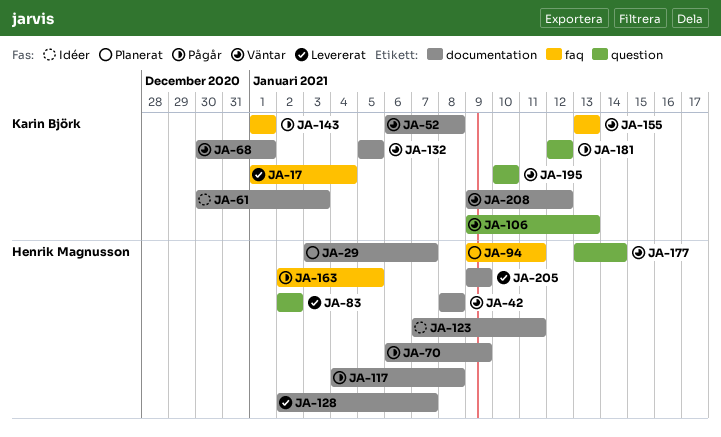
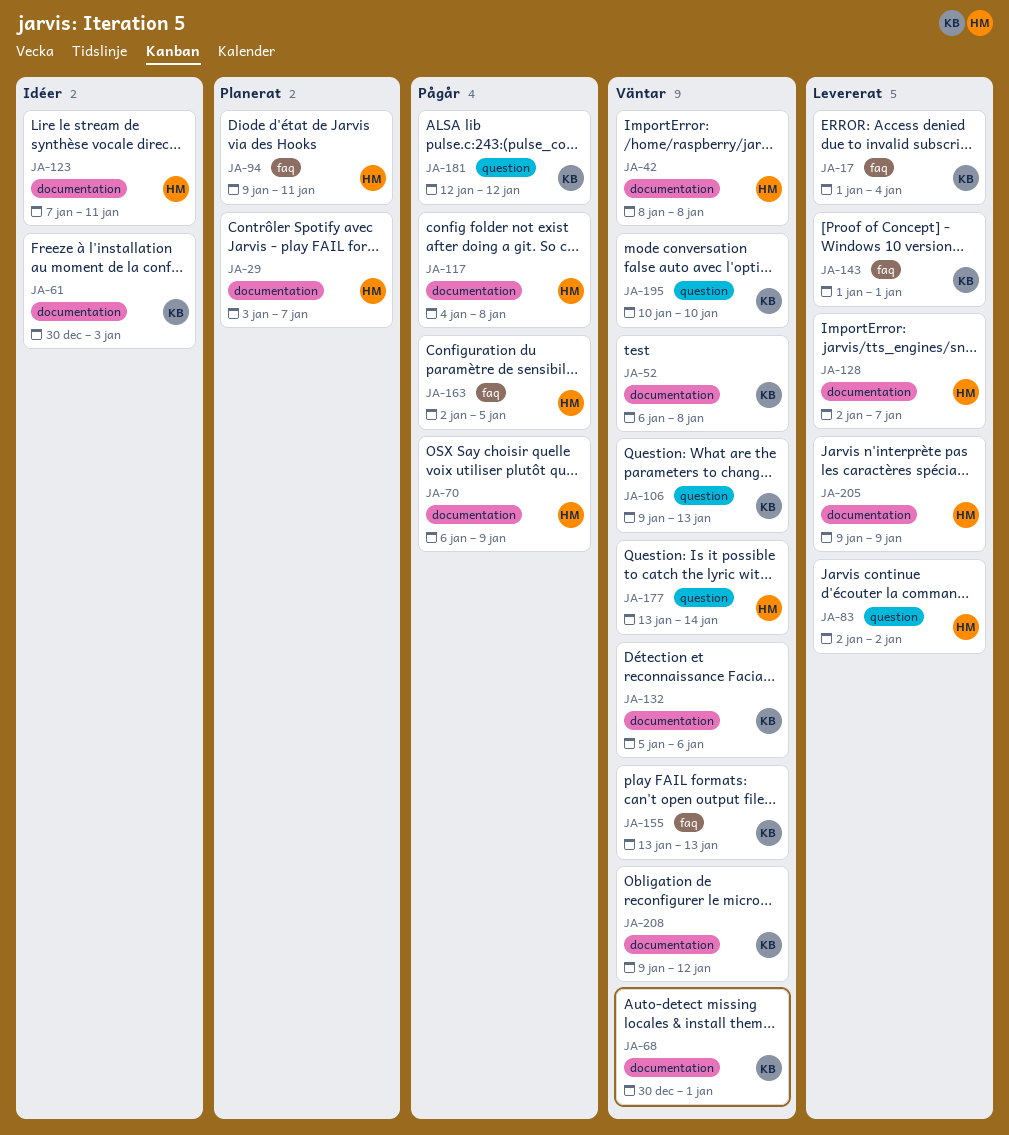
JA-132, due: Jan 5 -> Jan 6
JA-143, status: Pågår -> Levererat

